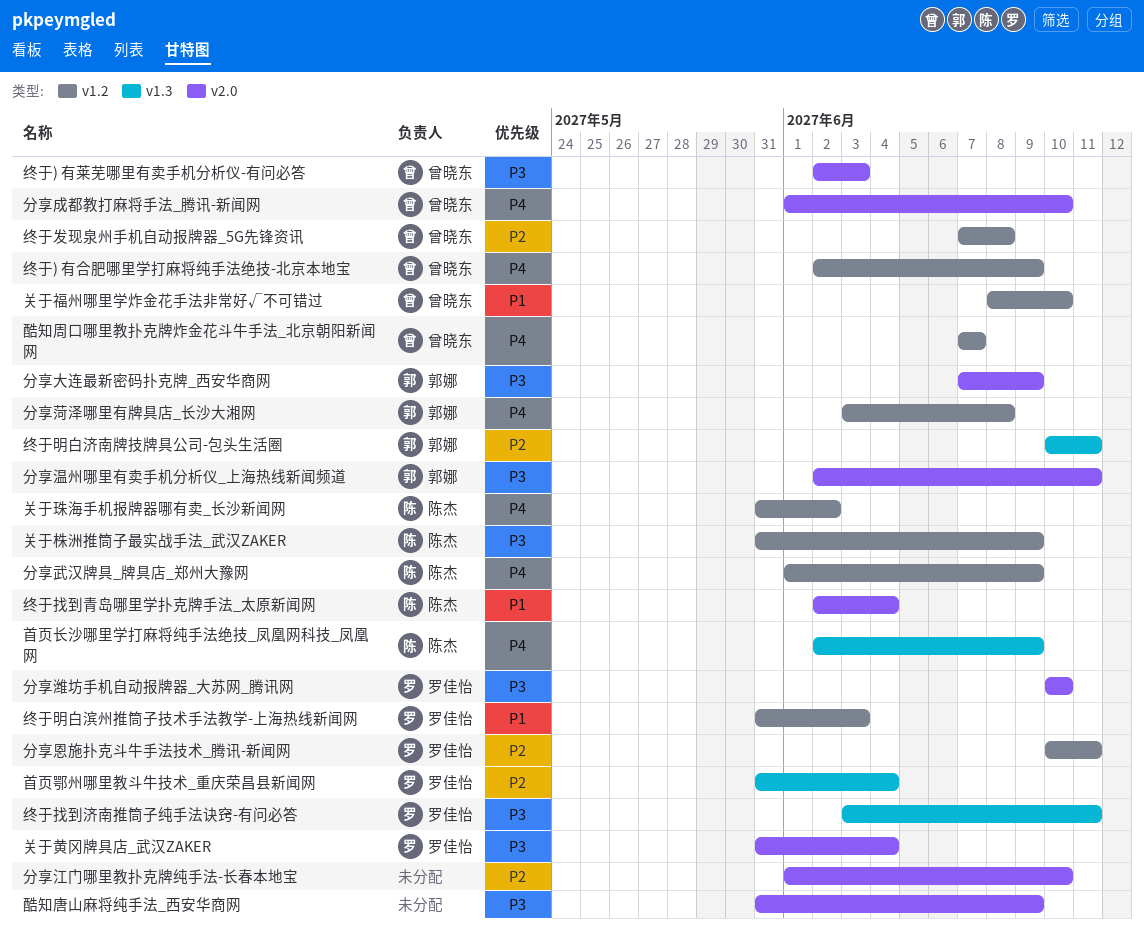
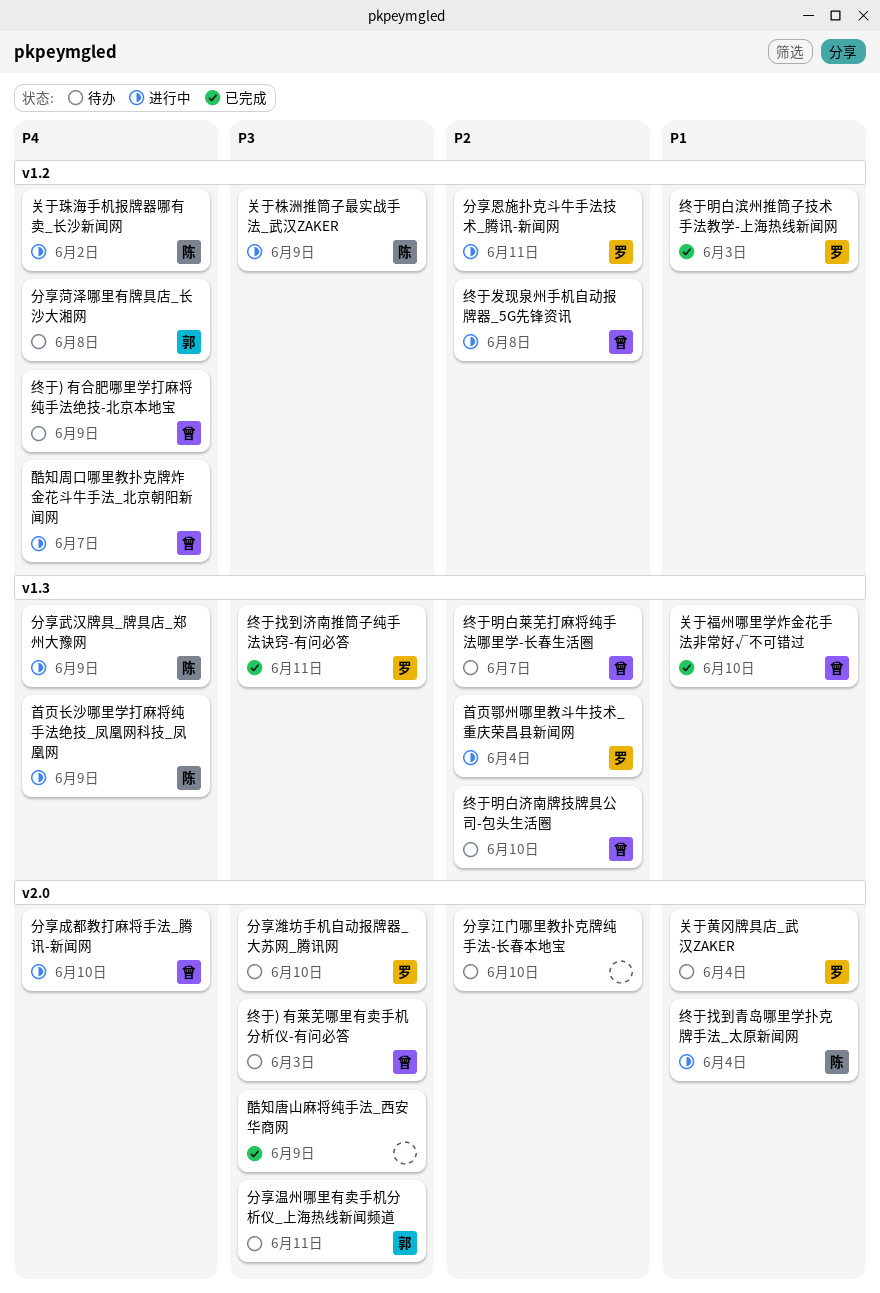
关于福州哪里学炸金花手法非常好√不可错过, label: v1.2 -> v1.3
关于黄冈牌具店_武汉ZAKER, priority: P3 -> P1
分享大连最新密码扑克牌_西安华商网: present -> none
分享武汉牌具_牌具店_郑州大豫网, label: v1.2 -> v1.3
终于明白济南牌技牌具公司-包头生活圈, owner: 郭娜 -> 曾晓东
终于明白济南牌技牌具公司-包头生活圈, due: Jun 11 -> Jun 10
终于明白莱芜打麻将纯手法哪里学-长春生活圈: none -> present

